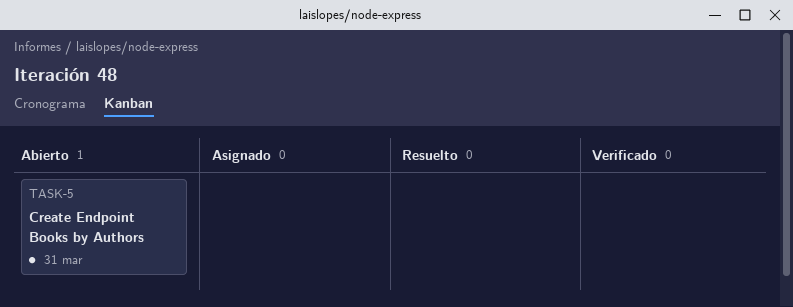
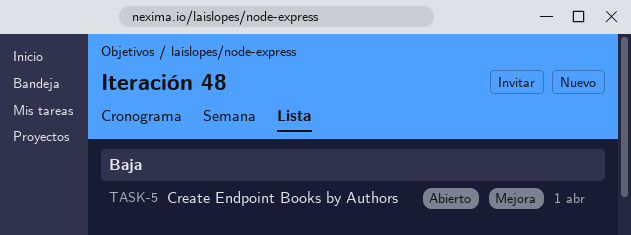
TASK-5, due: Mar 31 -> Apr 1

